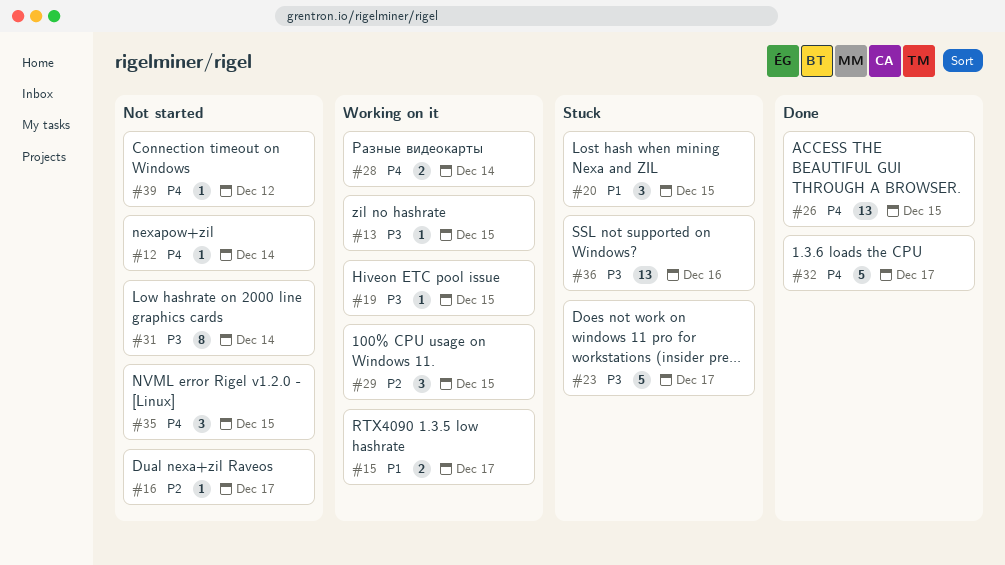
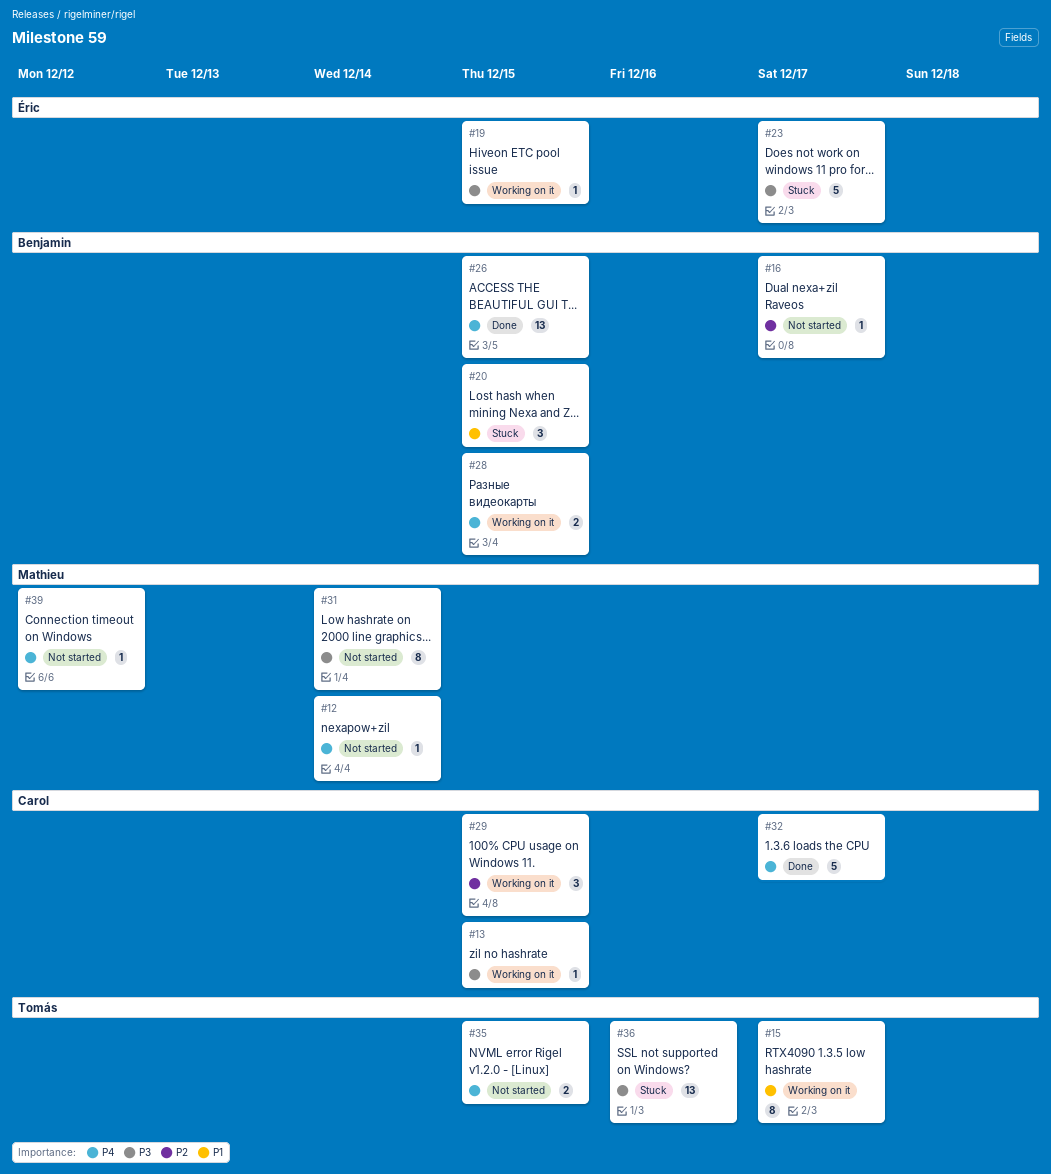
#15, estimate: 2 -> 8
#28, due: Dec 14 -> Dec 15
#35, estimate: 3 -> 2

